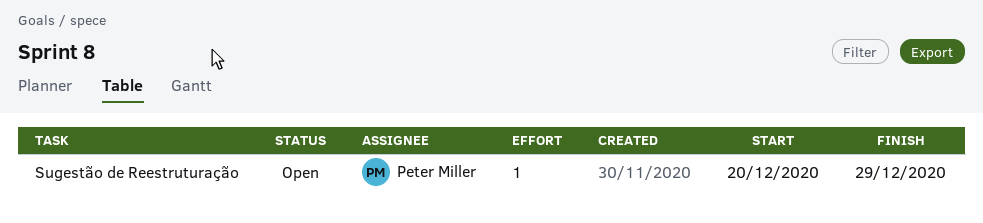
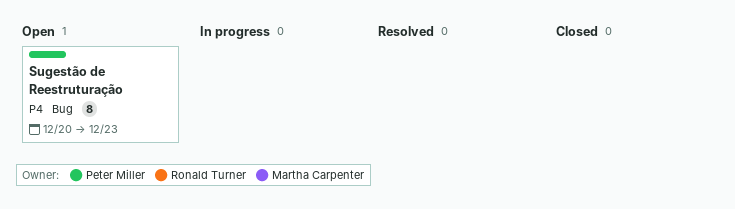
Sugestão de Reestruturação, estimate: 1 -> 8
Sugestão de Reestruturação, due: Dec 29 -> Dec 23

